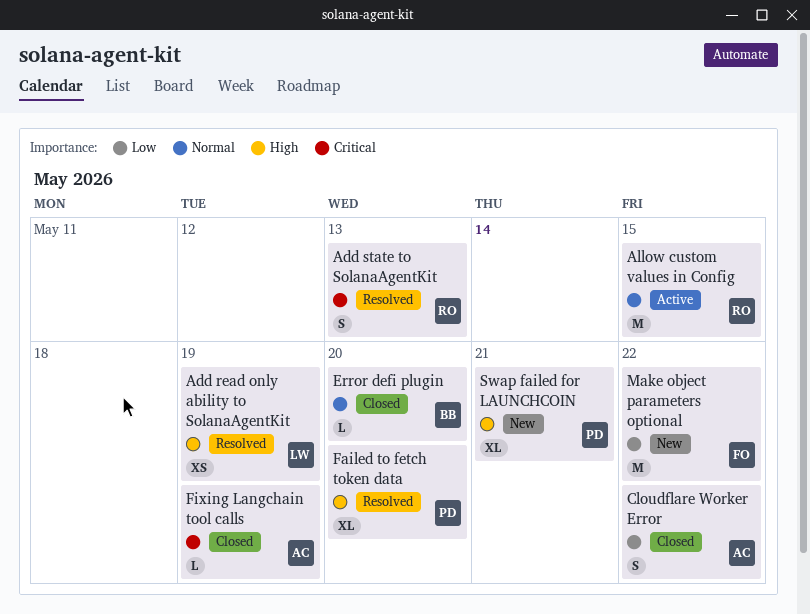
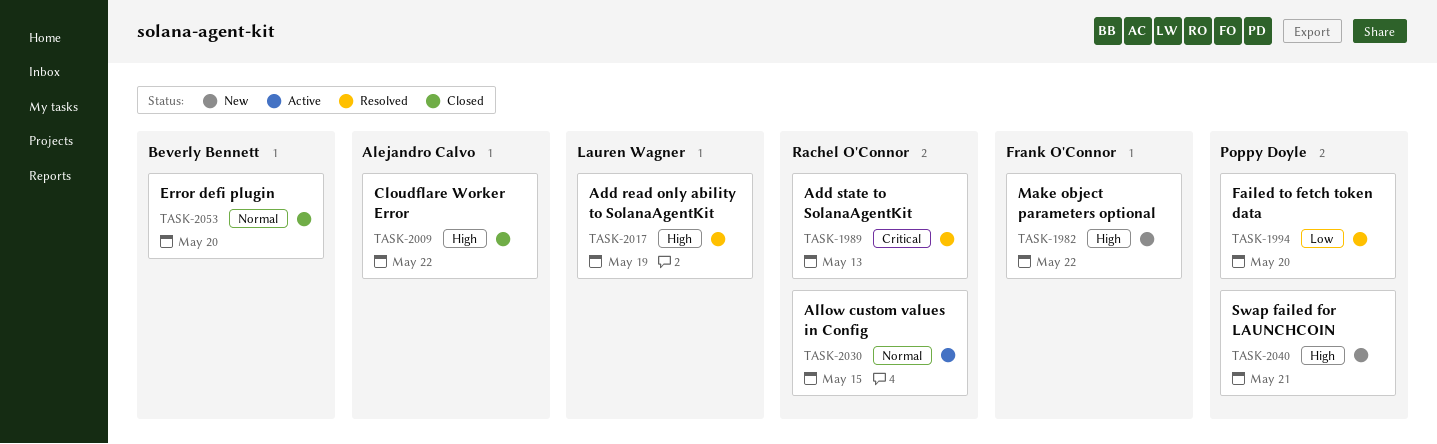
Cloudflare Worker Error, priority: Low -> High
Failed to fetch token data, priority: High -> Low
Fixing Langchain tool calls: present -> none
Make object parameters optional, priority: Low -> High

